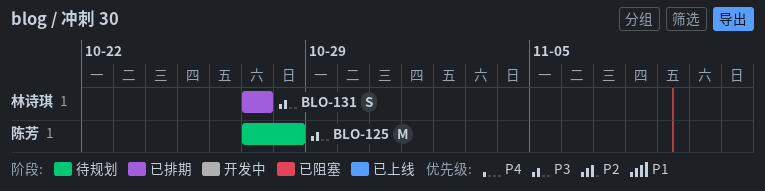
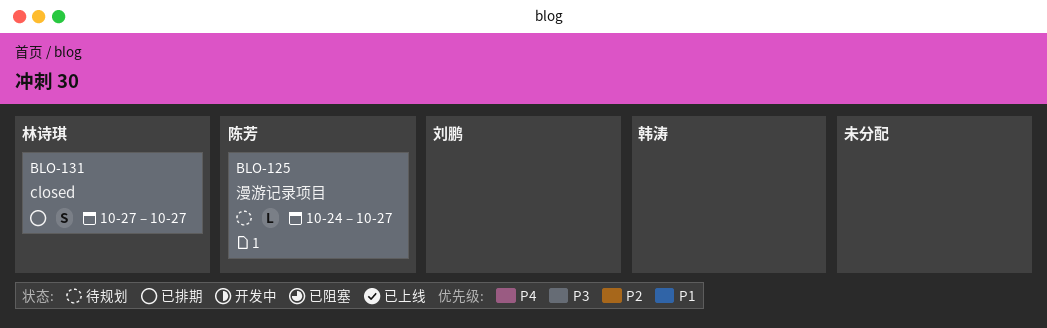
BLO-125, estimate: M -> L
BLO-125, start: Oct 27 -> Oct 24
BLO-125, due: Oct 28 -> Oct 27

